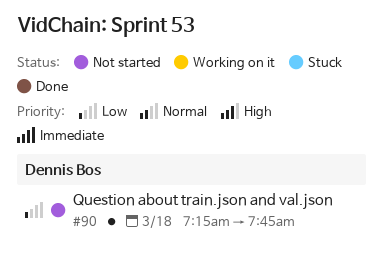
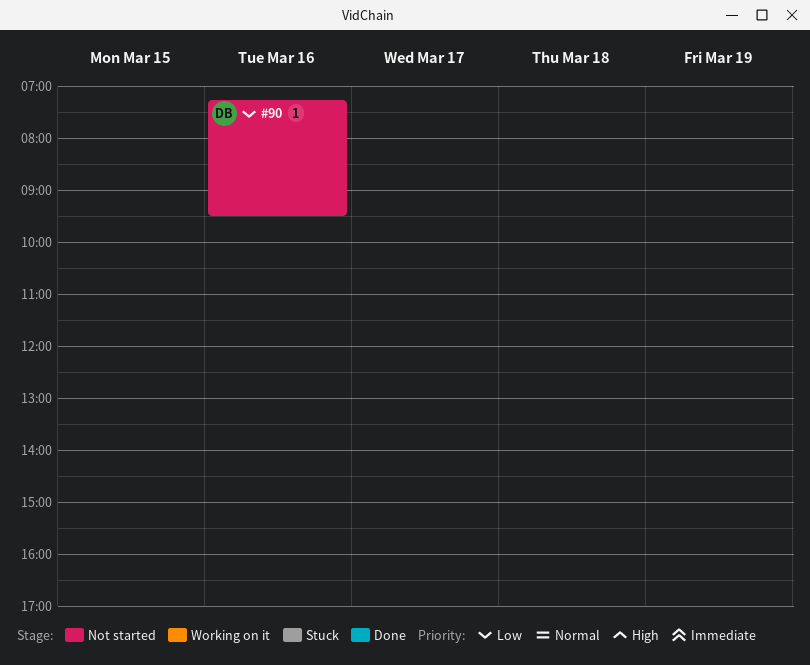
#90, day: Mar 18 -> Mar 16
#90, ends: 07:45 -> 09:30

